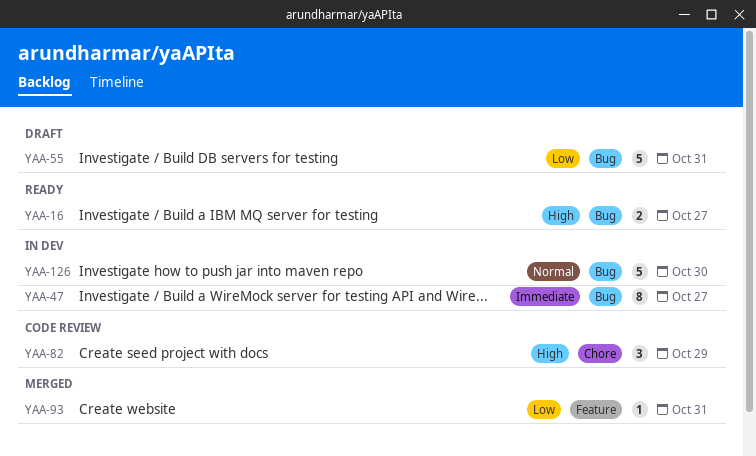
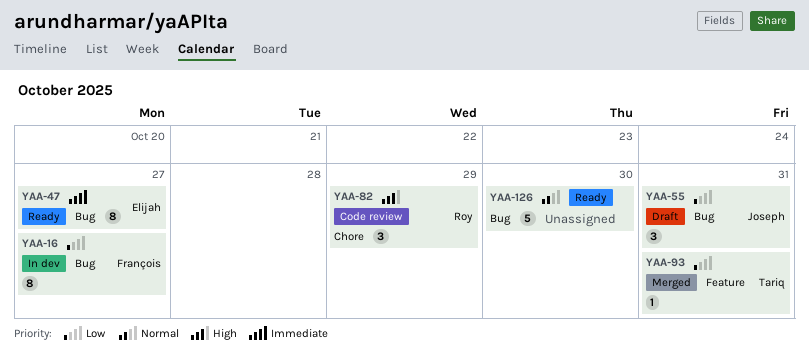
YAA-16, status: Ready -> In dev
YAA-16, priority: High -> Low
YAA-16, estimate: 2 -> 8
YAA-47, status: In dev -> Ready
YAA-55, estimate: 5 -> 3
YAA-126, status: In dev -> Ready

